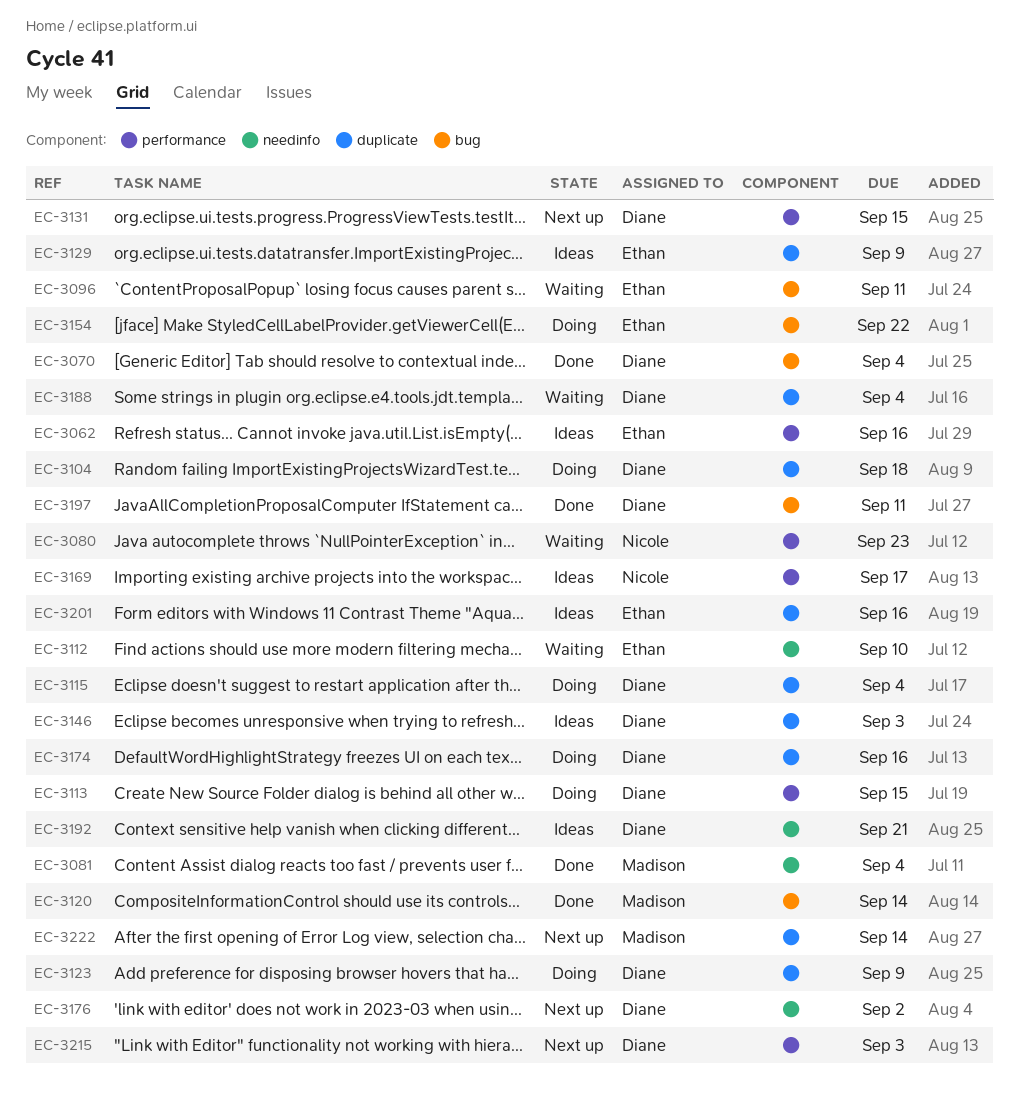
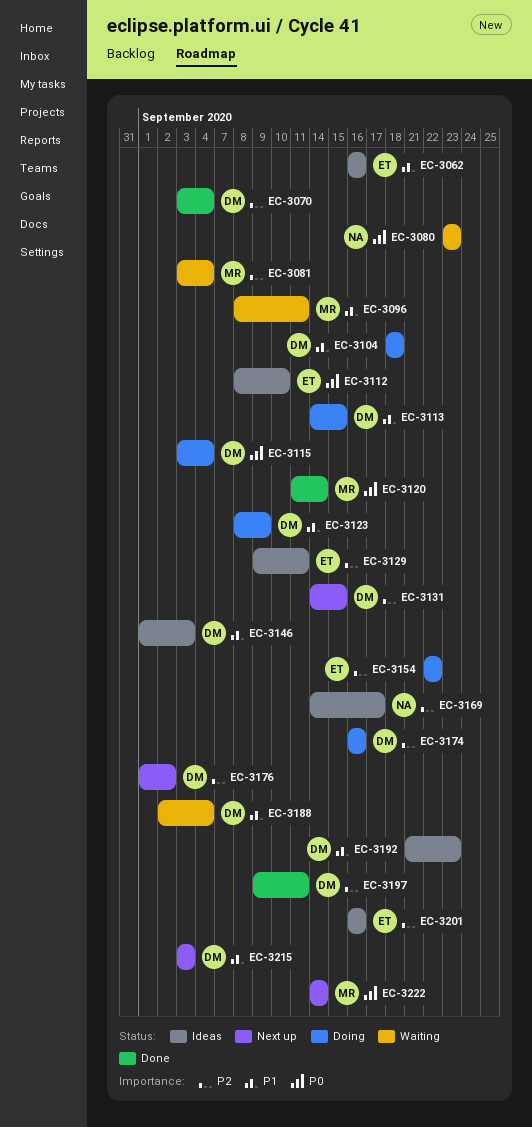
EC-3081, status: Done -> Waiting
EC-3096, owner: Ethan -> Madison
EC-3112, status: Waiting -> Ideas
EC-3129, due: Sep 9 -> Sep 11
EC-3192, due: Sep 21 -> Sep 23

